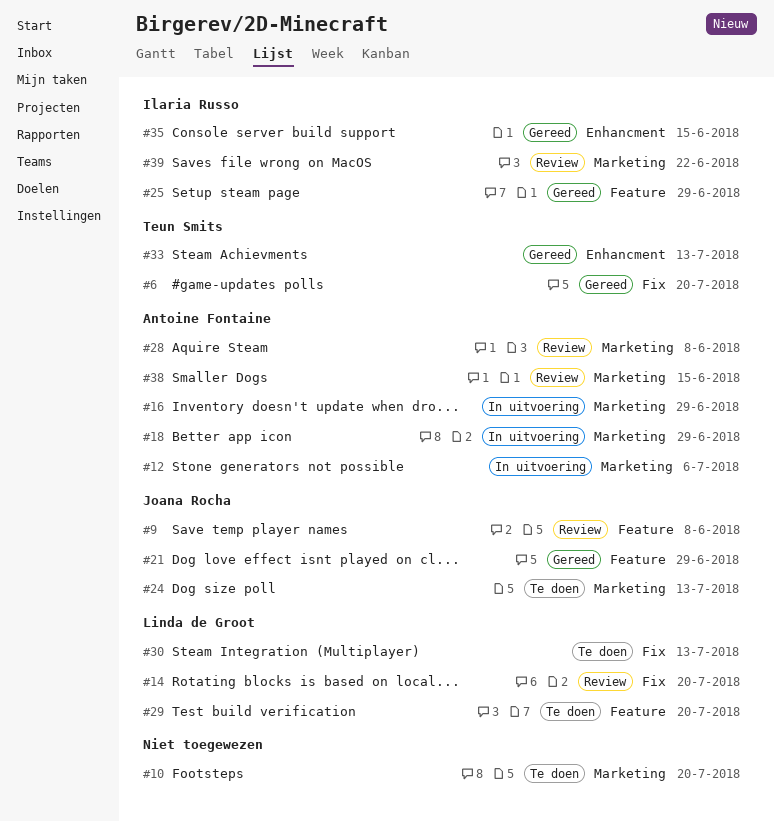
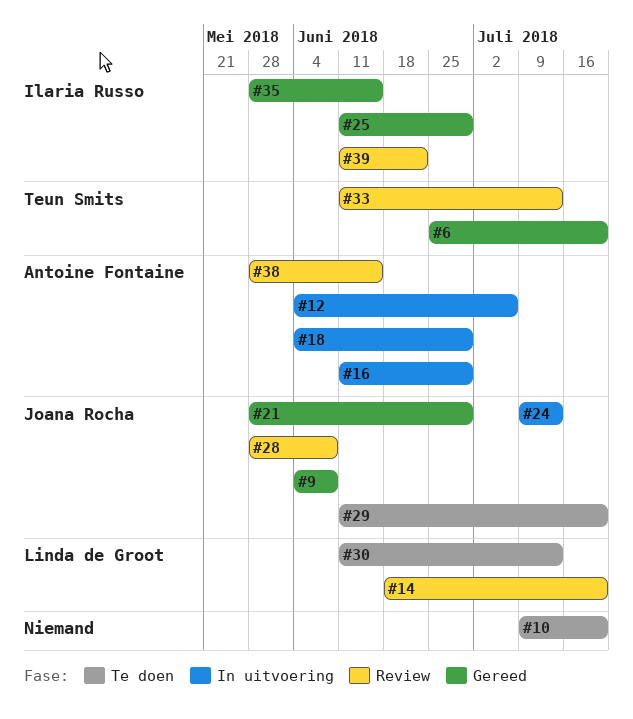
#9, status: Review -> Gereed
#24, status: Te doen -> In uitvoering
#28, owner: Antoine Fontaine -> Joana Rocha
#29, owner: Linda de Groot -> Joana Rocha
#33, status: Gereed -> Review

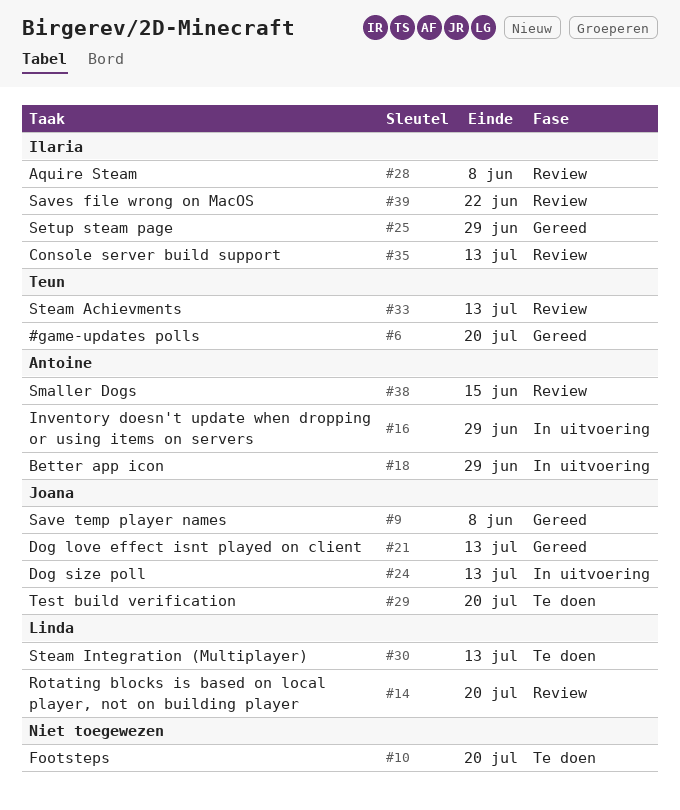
#12: present -> none
#21, due: Jun 29 -> Jul 13
#28, owner: Joana Rocha -> Ilaria Russo
#35, status: Gereed -> Review
#35, due: Jun 15 -> Jul 13

